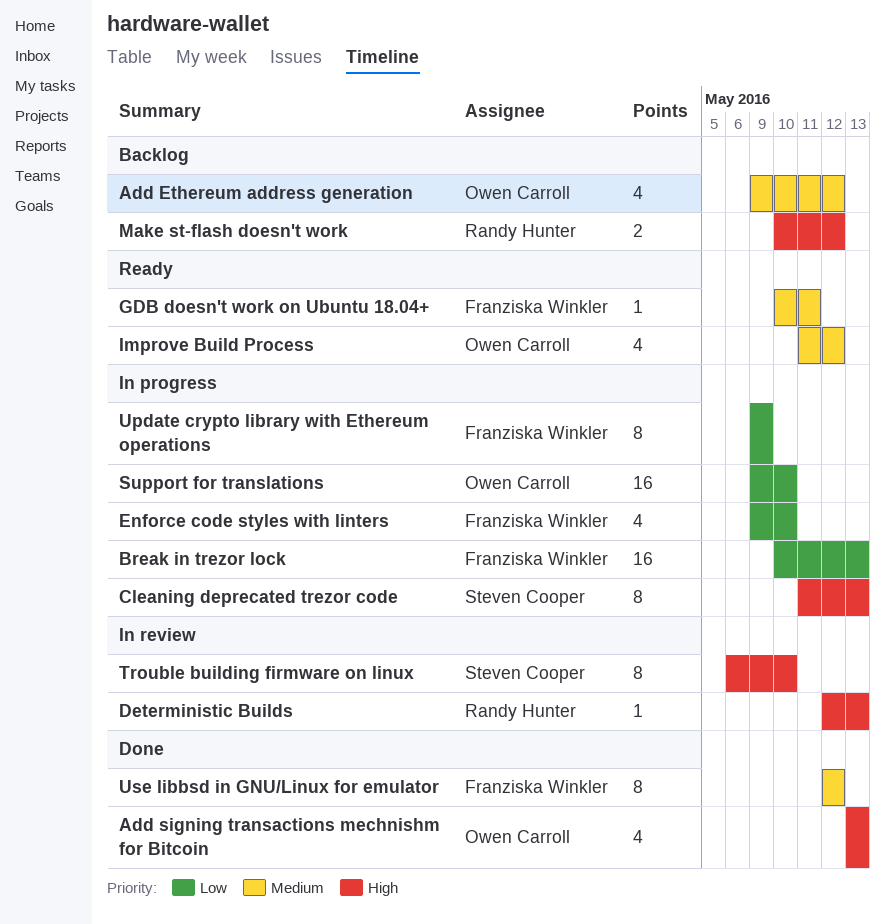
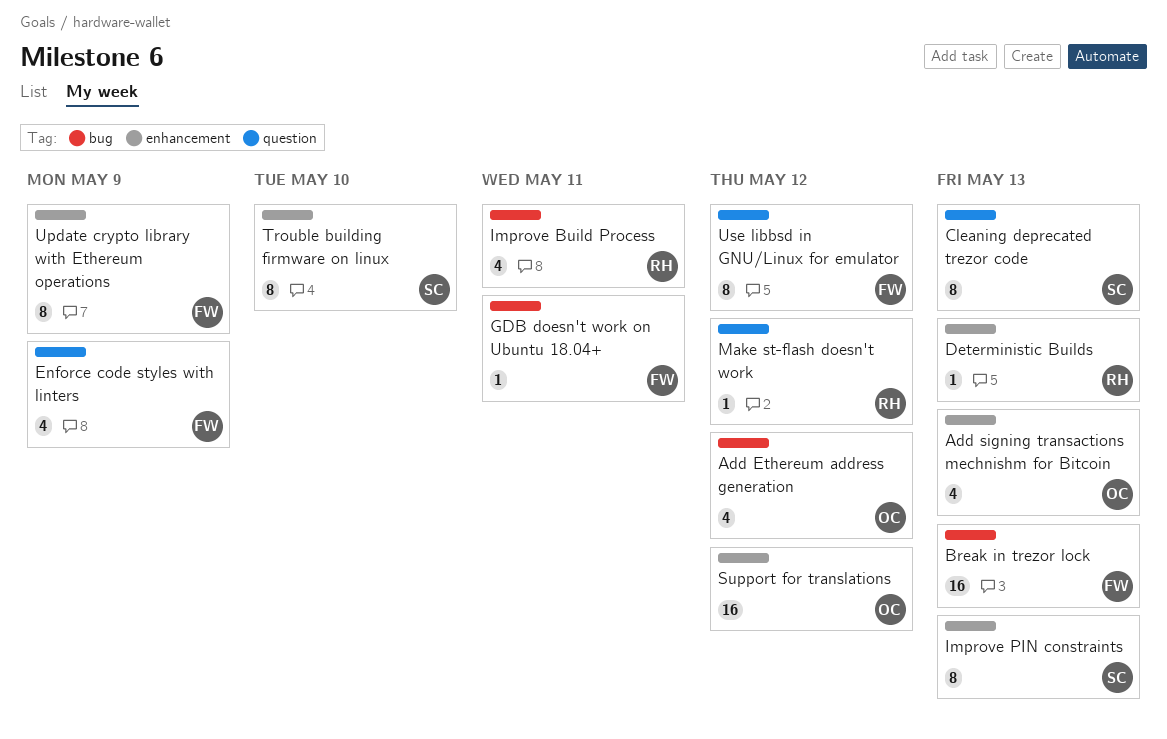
Enforce code styles with linters, due: May 10 -> May 9
Improve Build Process, owner: Owen Carroll -> Randy Hunter
Improve Build Process, due: May 12 -> May 11
Improve PIN constraints: none -> present
Make st-flash doesn't work, estimate: 2 -> 1
Support for translations, due: May 10 -> May 12

